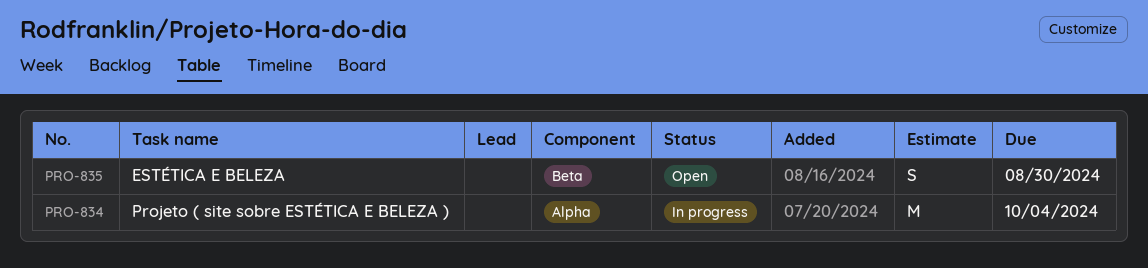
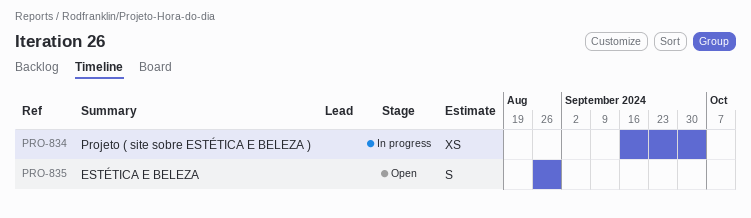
PRO-834, estimate: M -> XS

